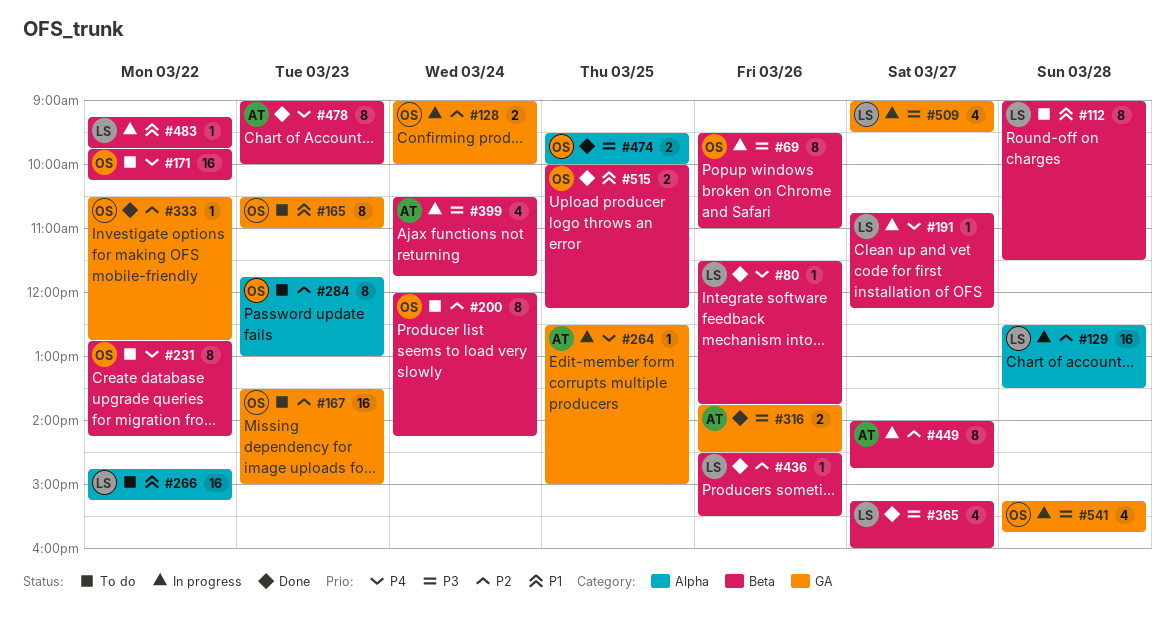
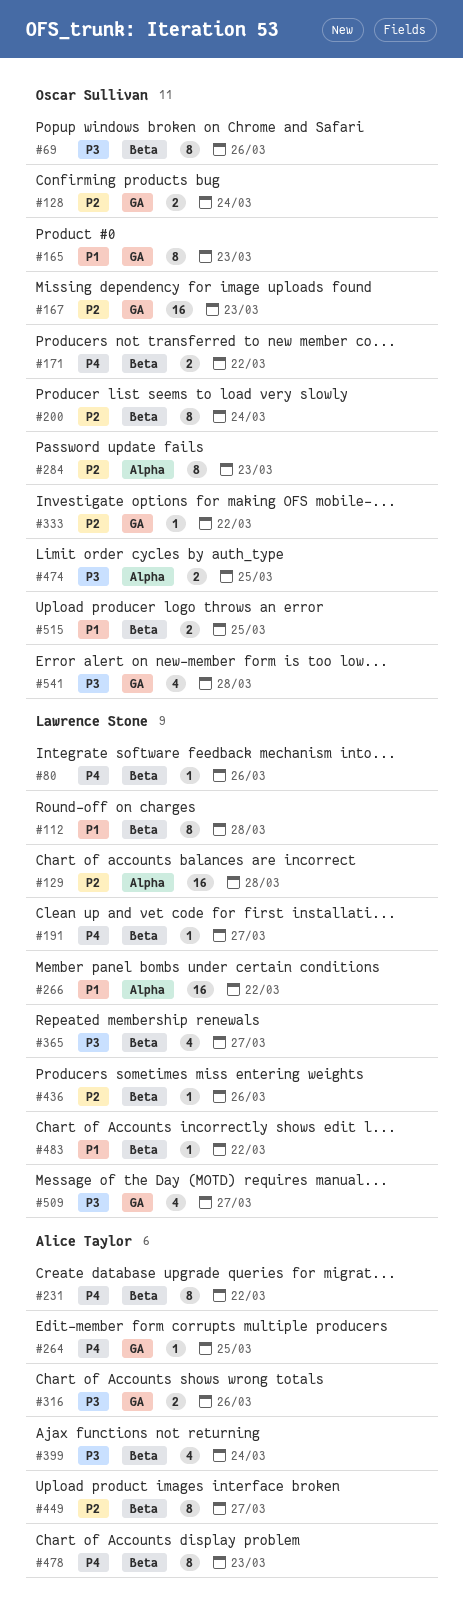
#171, estimate: 16 -> 2
#231, owner: Oscar Sullivan -> Alice Taylor

